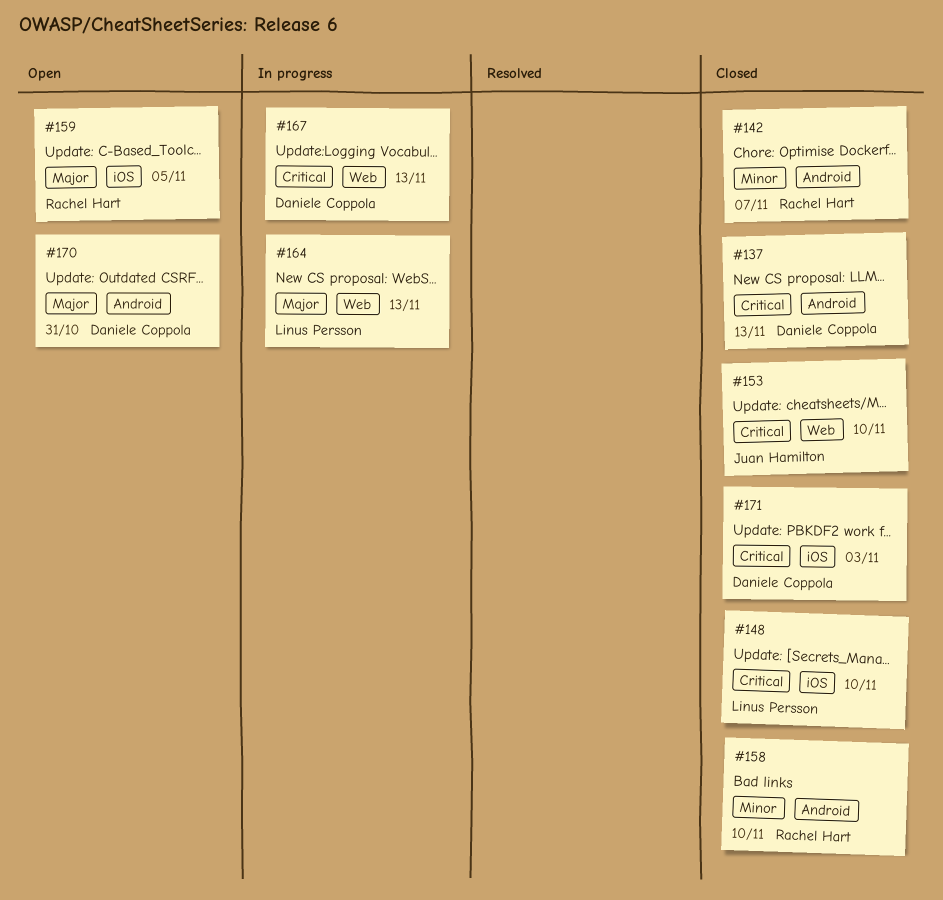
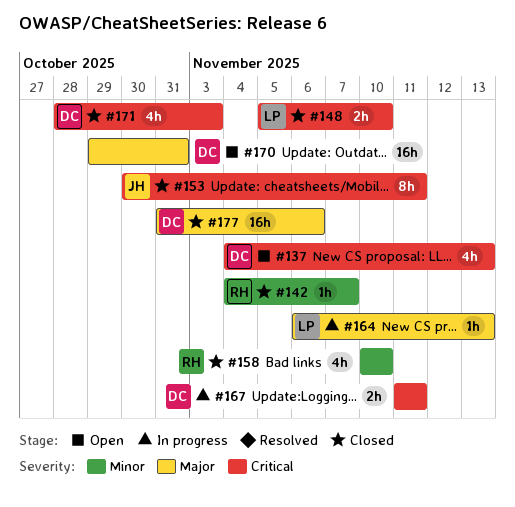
#137, status: Closed -> Open
#153, due: Nov 10 -> Nov 11
#159: present -> none
#167, due: Nov 13 -> Nov 11
#177: none -> present

